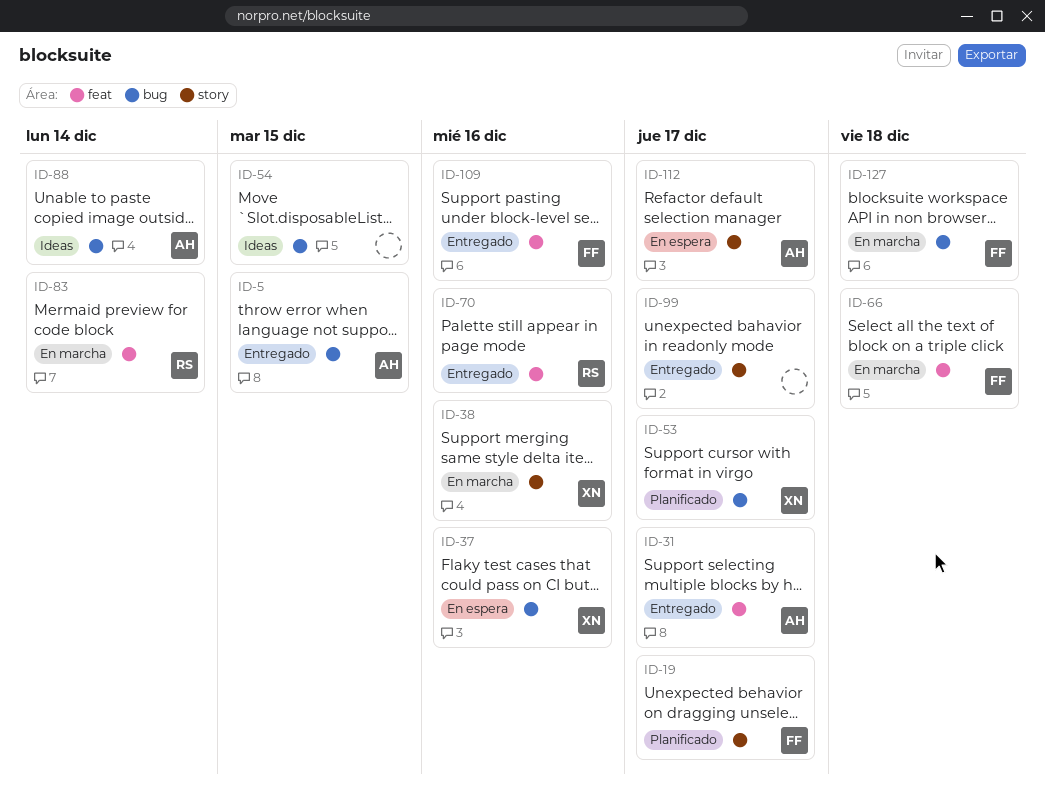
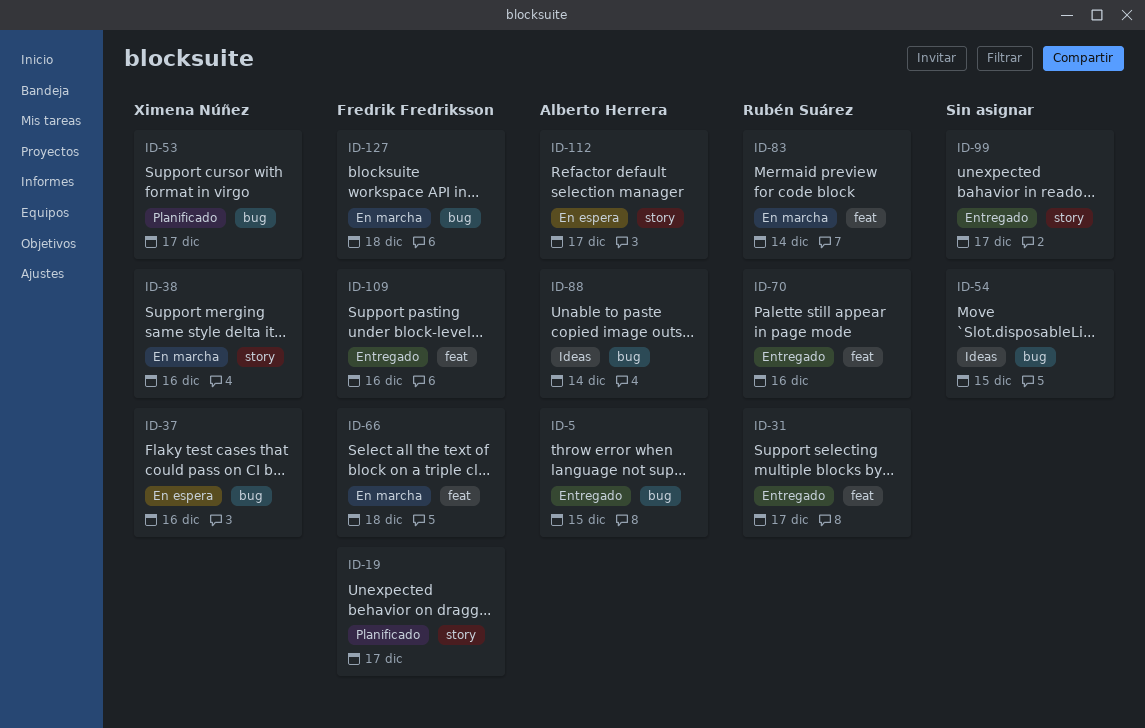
ID-31, owner: Alberto Herrera -> Rubén Suárez

